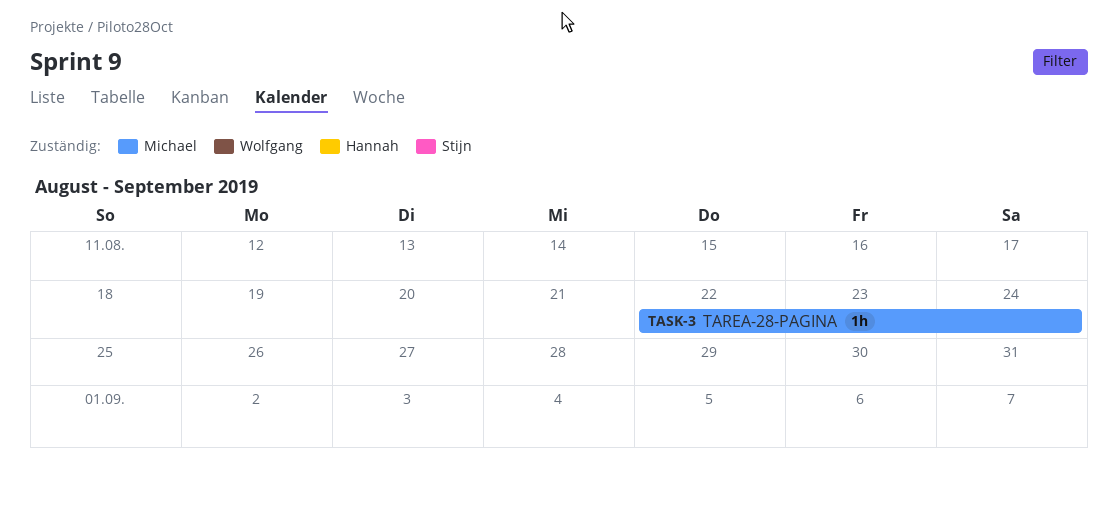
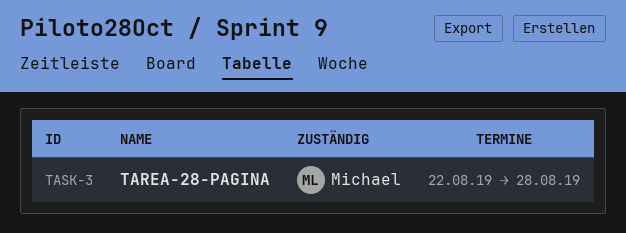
TASK-3, due: Aug 24 -> Aug 28

